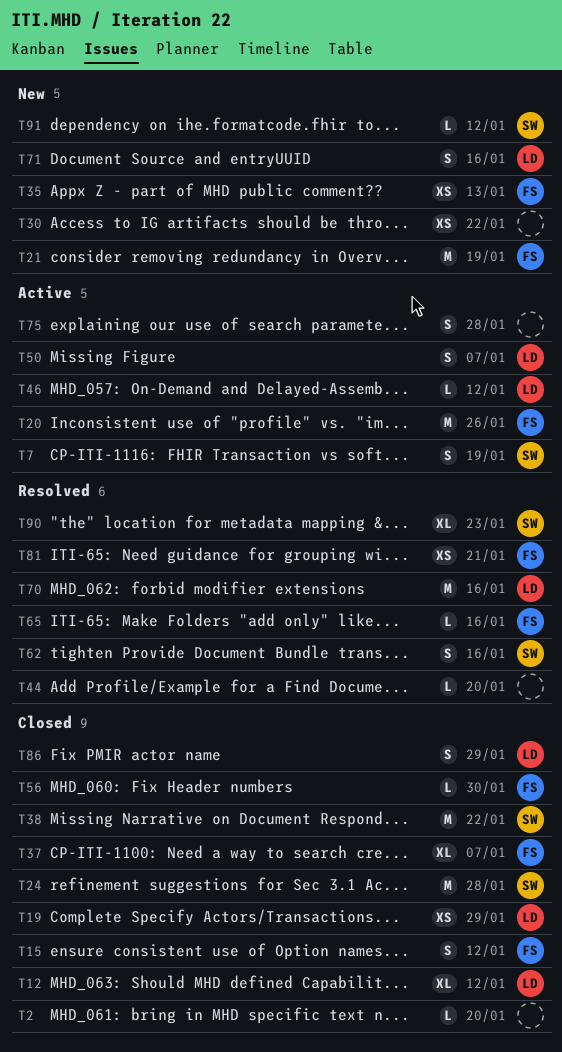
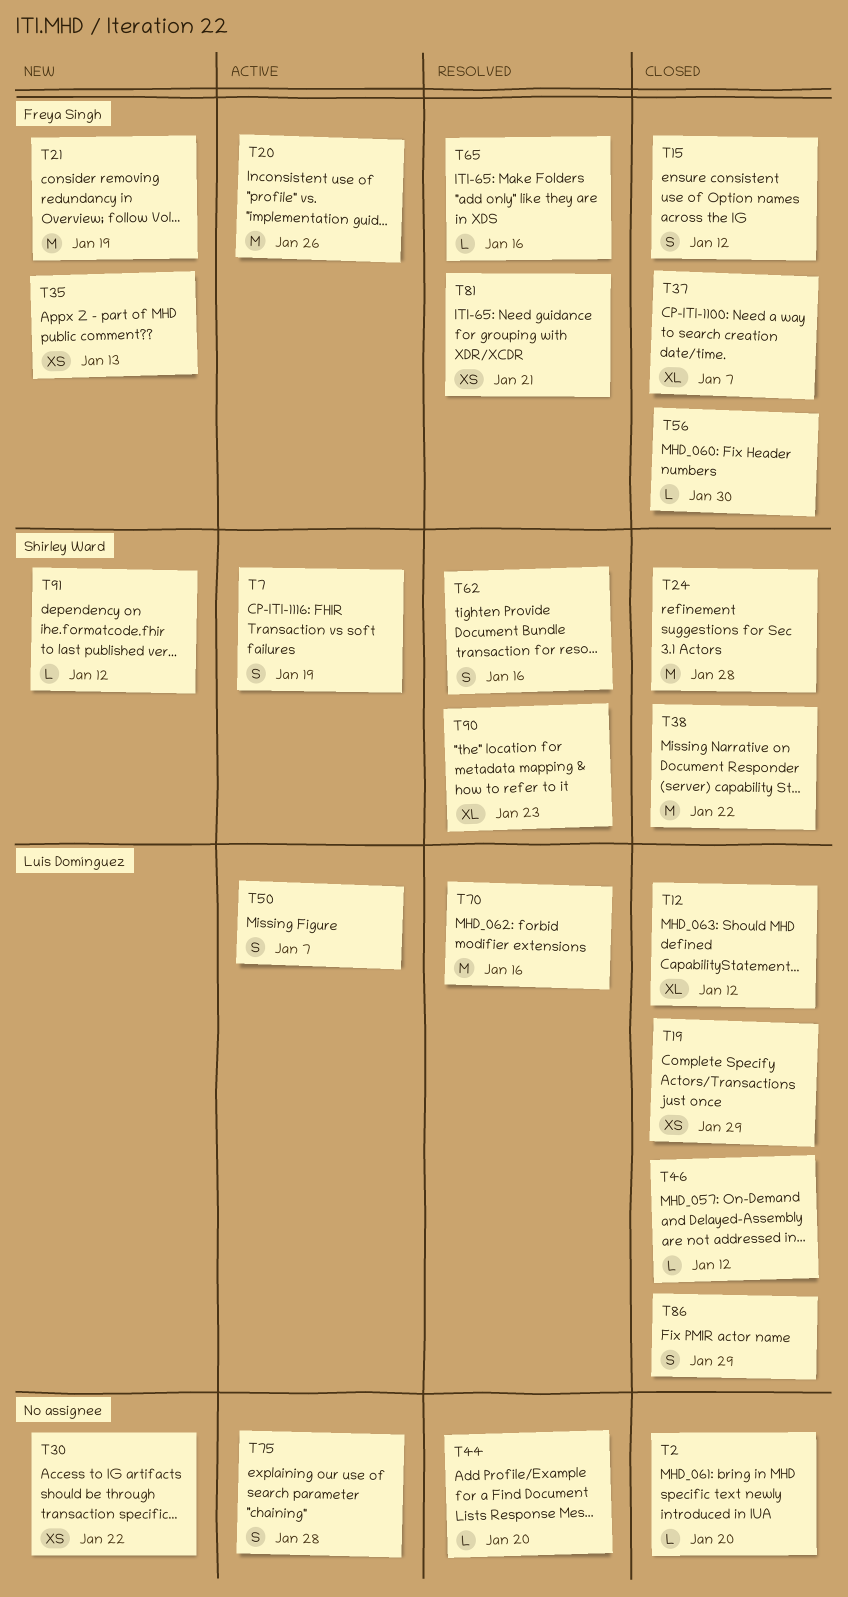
T46, status: Active -> Closed
T71: present -> none

